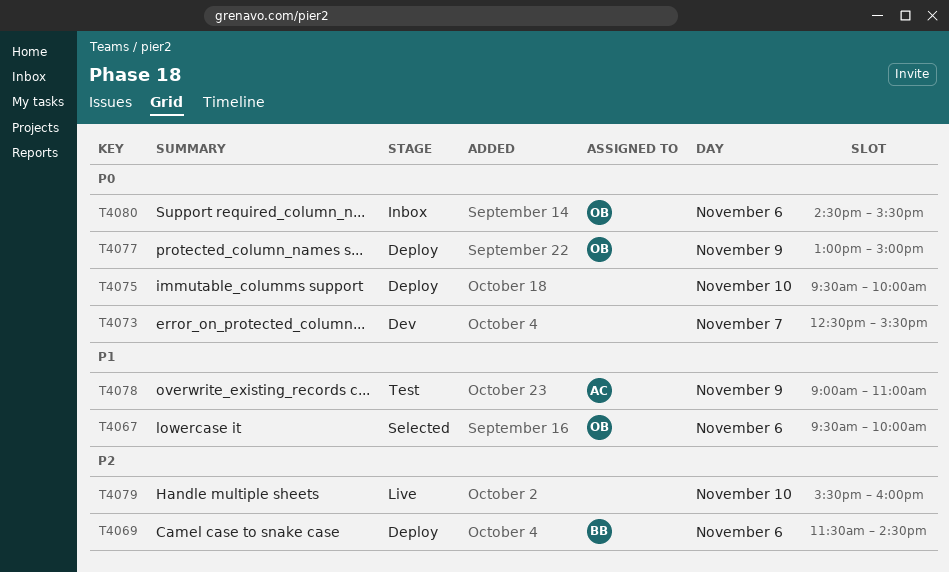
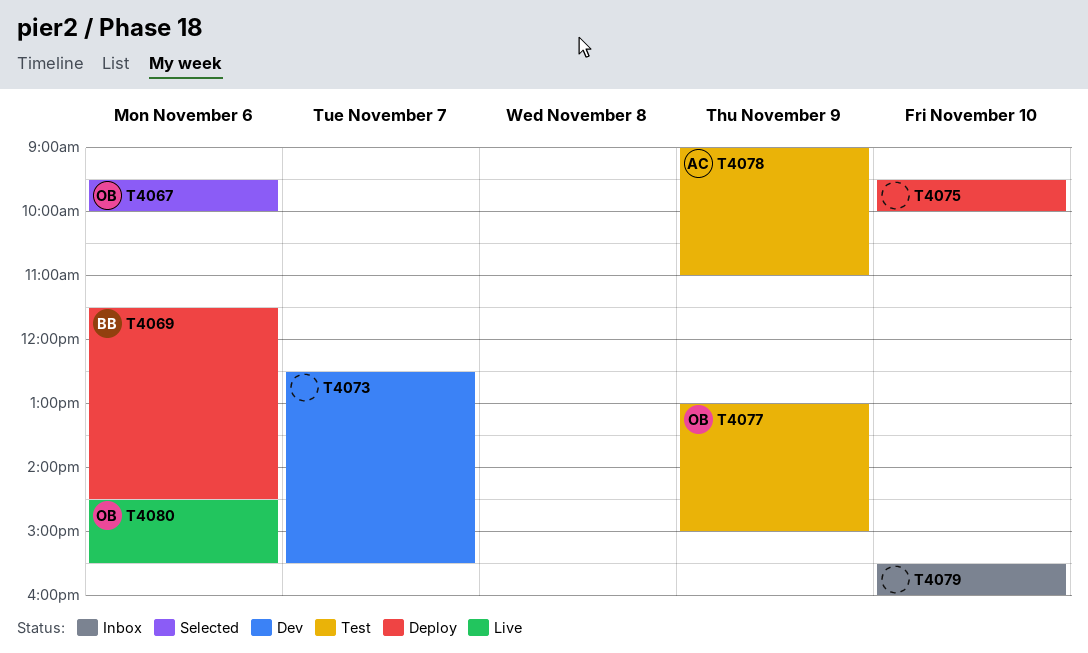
T4077, status: Deploy -> Test
T4079, status: Live -> Inbox
T4080, status: Inbox -> Live

